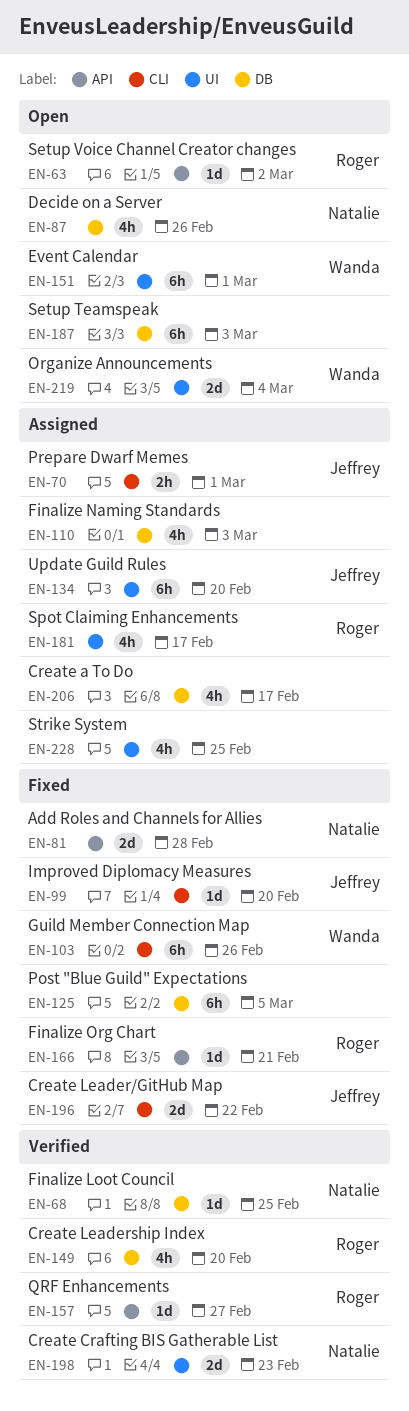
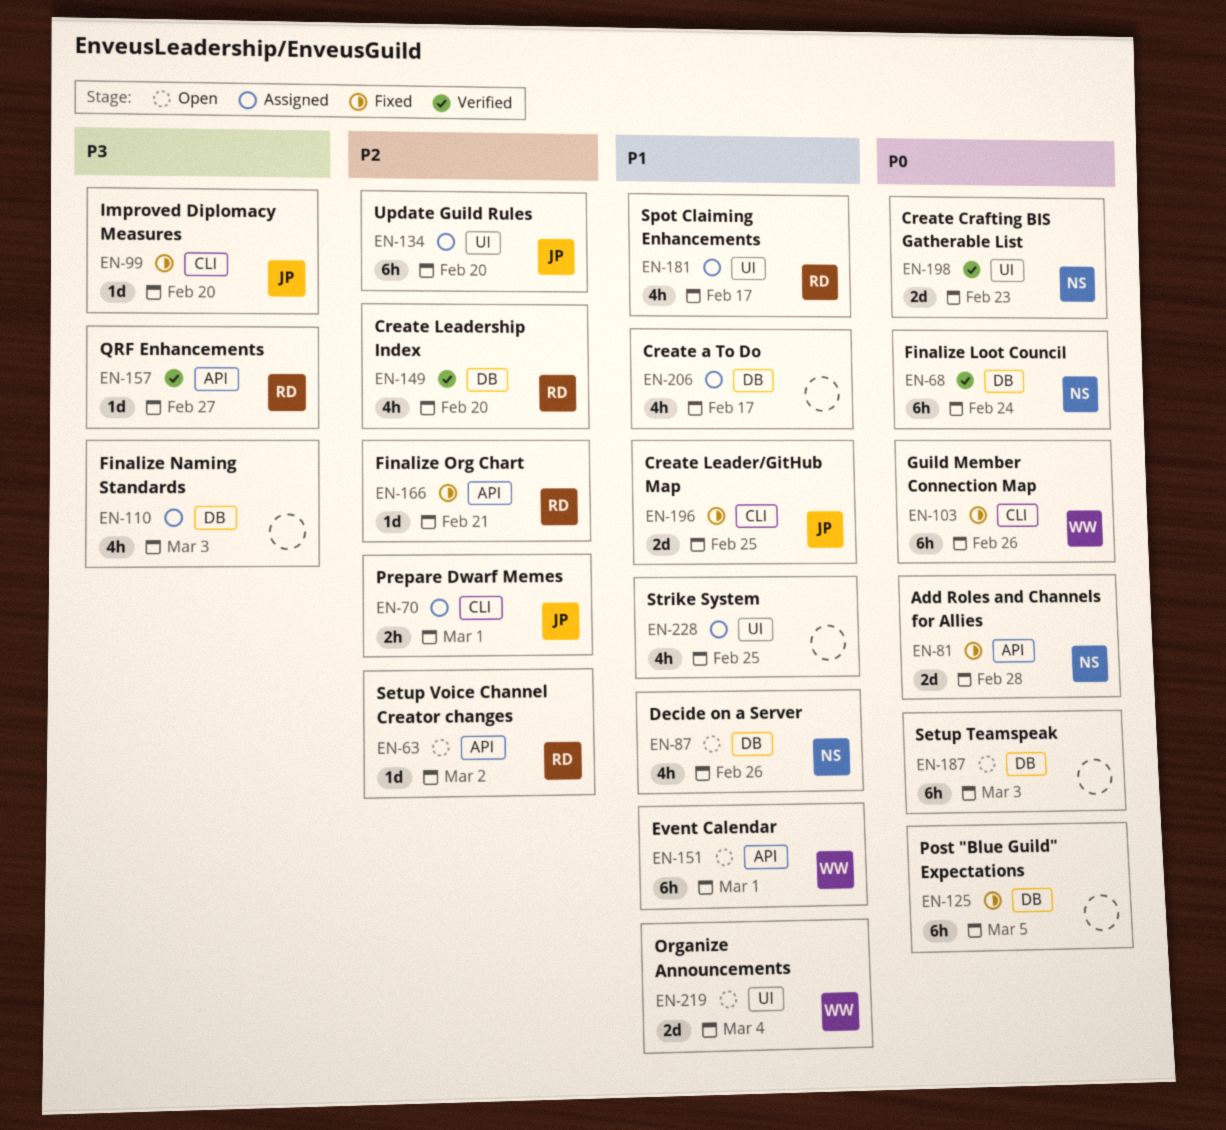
EN-68, estimate: 1d -> 6h
EN-68, due: Feb 25 -> Feb 24
EN-151, label: UI -> API
EN-196, due: Feb 22 -> Feb 25

